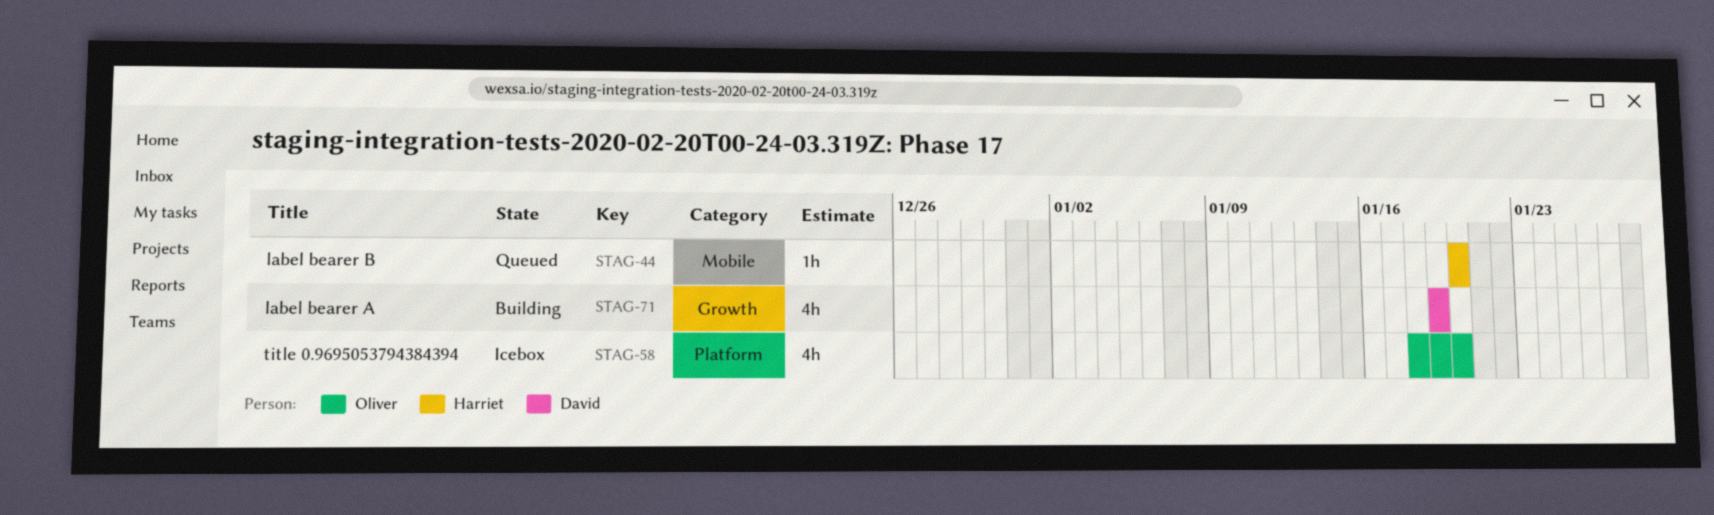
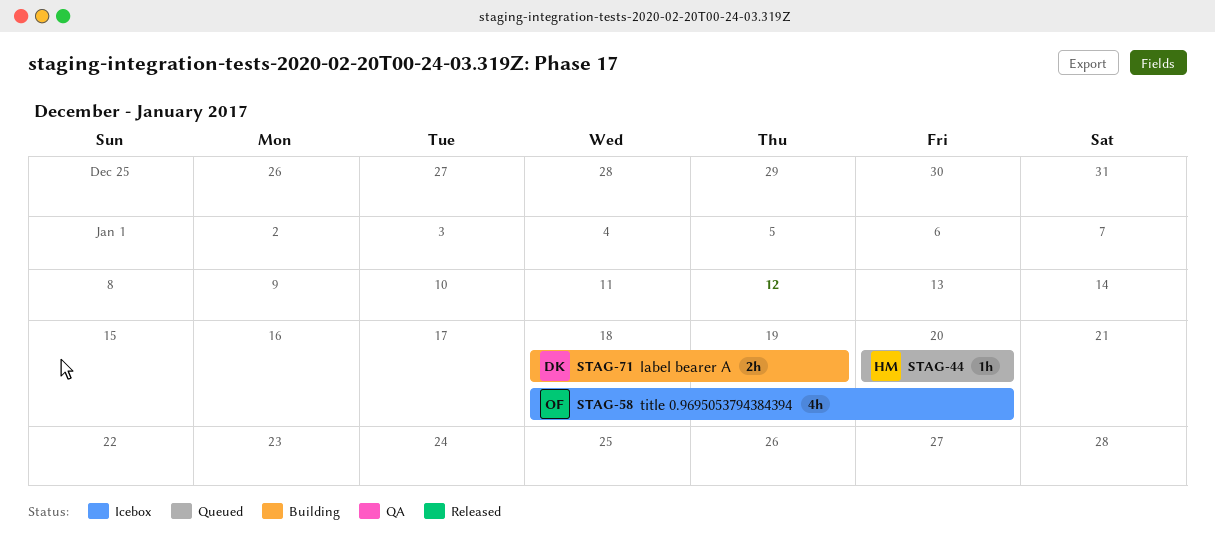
STAG-71, estimate: 4h -> 2h
STAG-71, start: Jan 19 -> Jan 18

